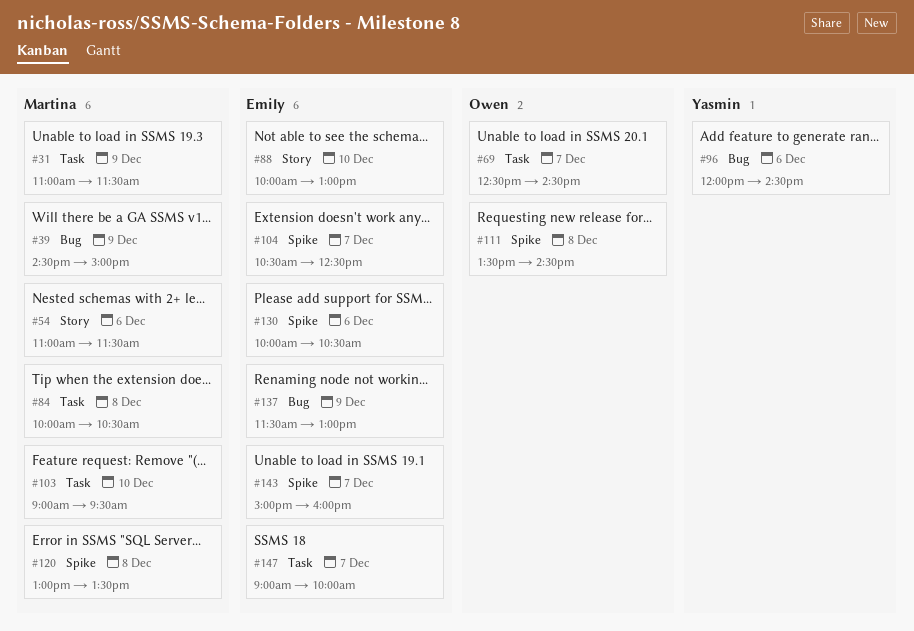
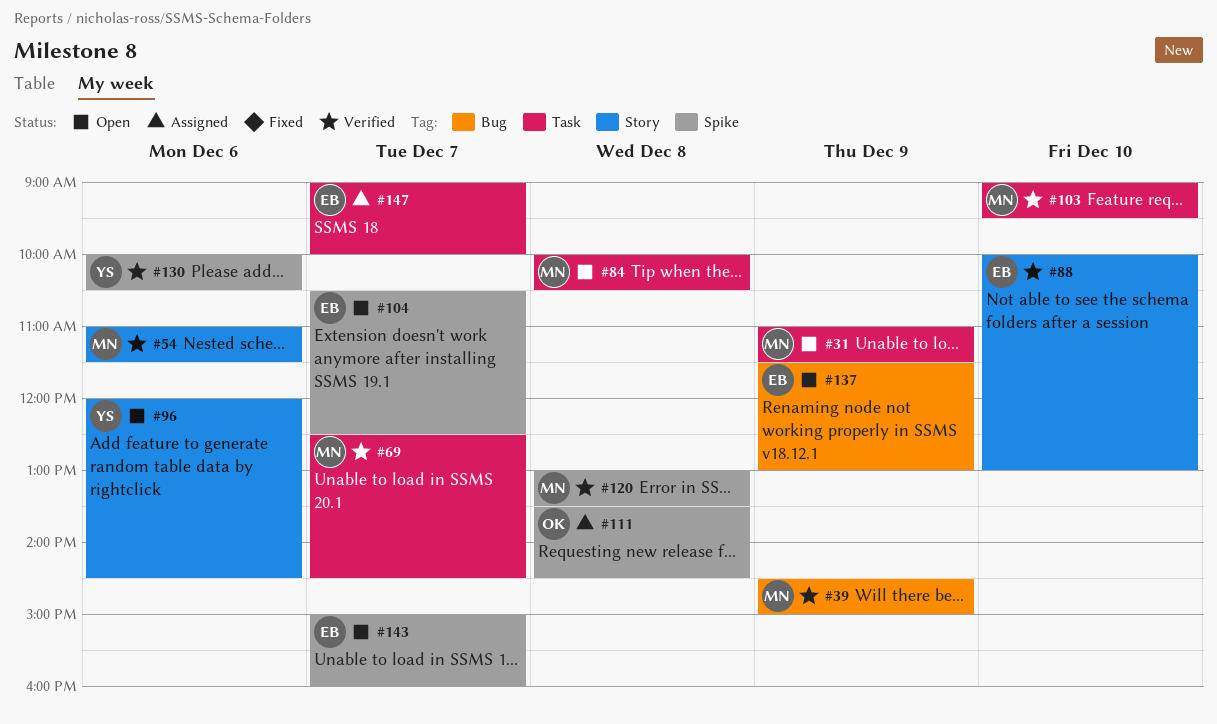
#69, owner: Owen -> Martina
#96, label: Bug -> Story
#130, owner: Emily -> Yasmin

